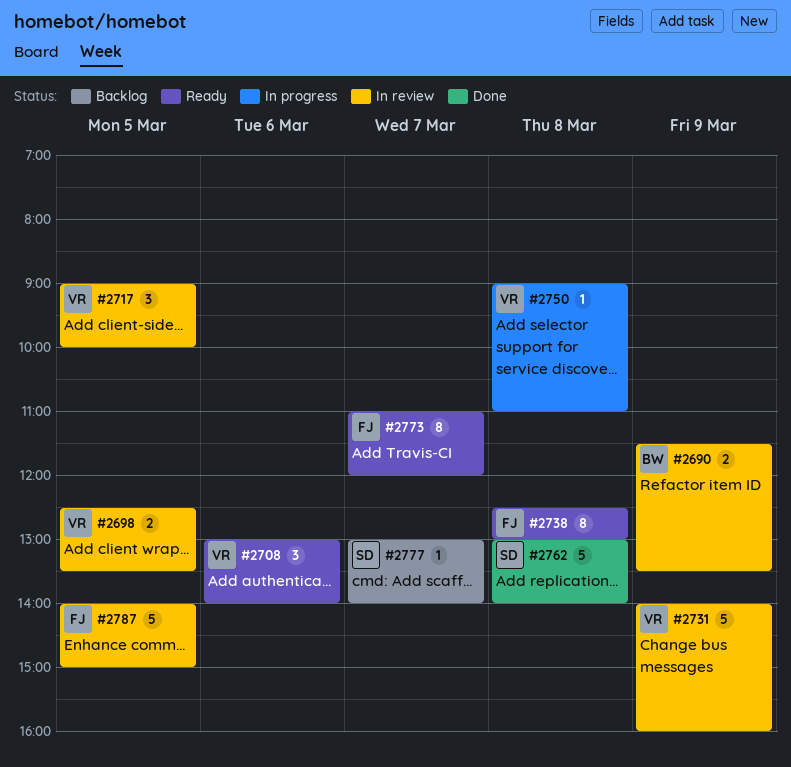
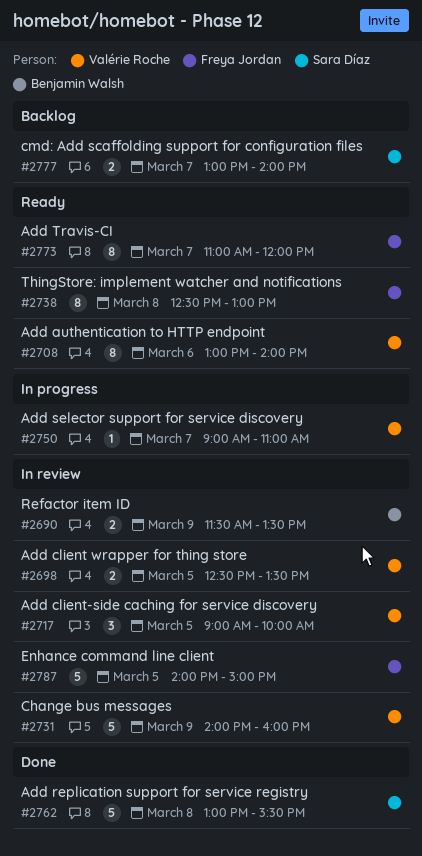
#2708, estimate: 3 -> 8
#2750, day: Mar 8 -> Mar 7
#2762, ends: 14:00 -> 15:30
#2777, estimate: 1 -> 2

